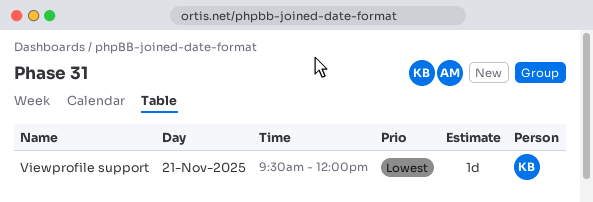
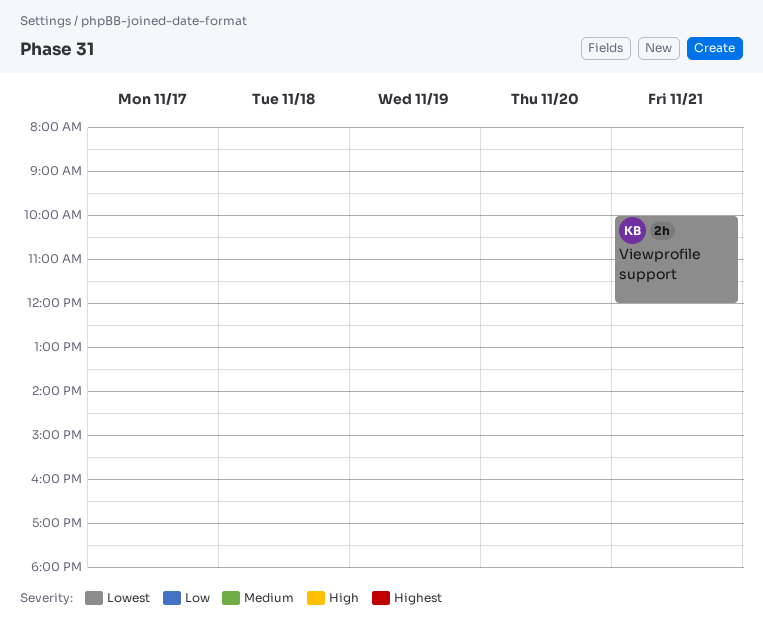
Viewprofile support, estimate: 1d -> 2h
Viewprofile support, begins: 09:30 -> 10:00

